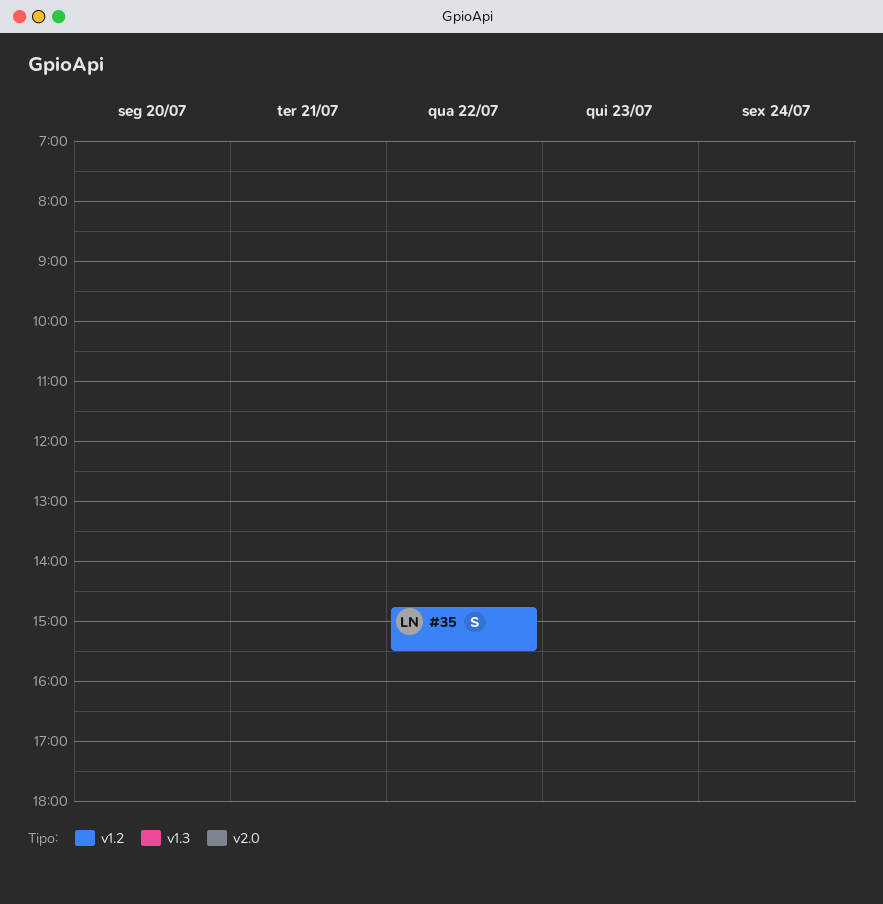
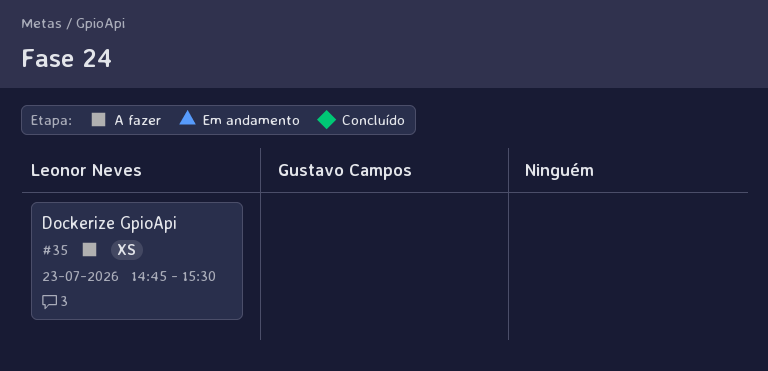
#35, estimate: S -> XS
#35, day: Jul 22 -> Jul 23

